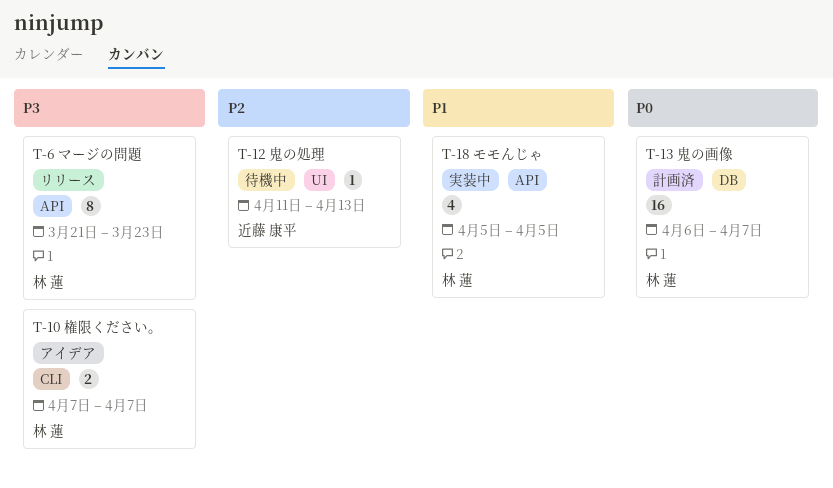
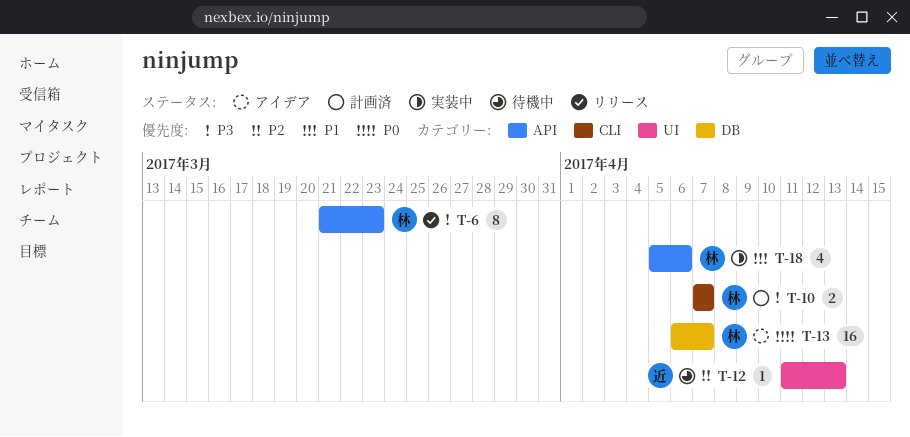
T-10, status: アイデア -> 計画済
T-13, status: 計画済 -> アイデア
T-18, due: Apr 5 -> Apr 6

